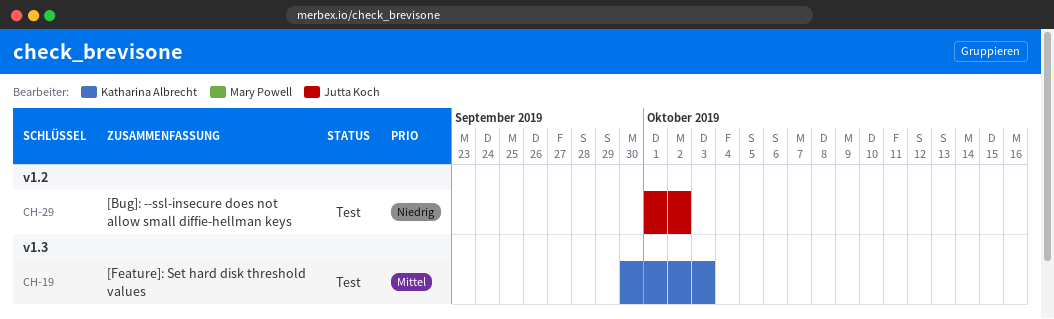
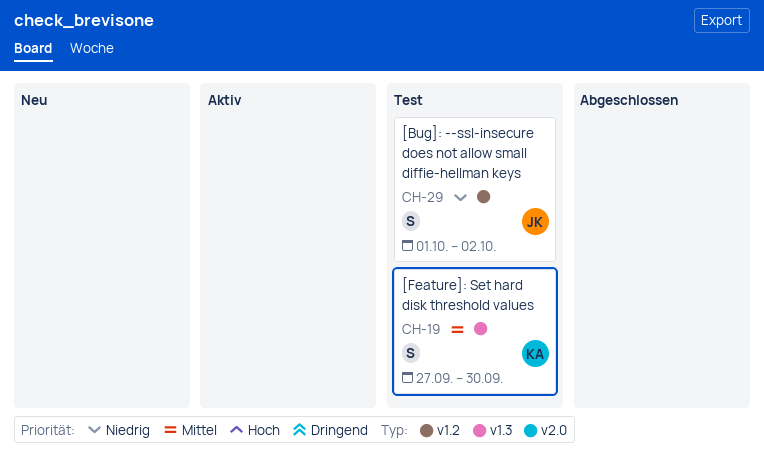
CH-19, start: Sep 30 -> Sep 27
CH-19, due: Oct 3 -> Sep 30

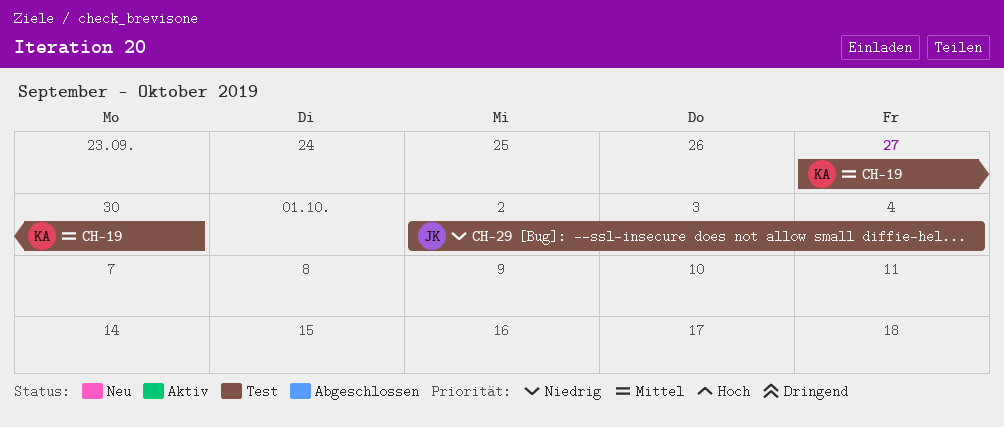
CH-29, start: Oct 1 -> Oct 2
CH-29, due: Oct 2 -> Oct 4

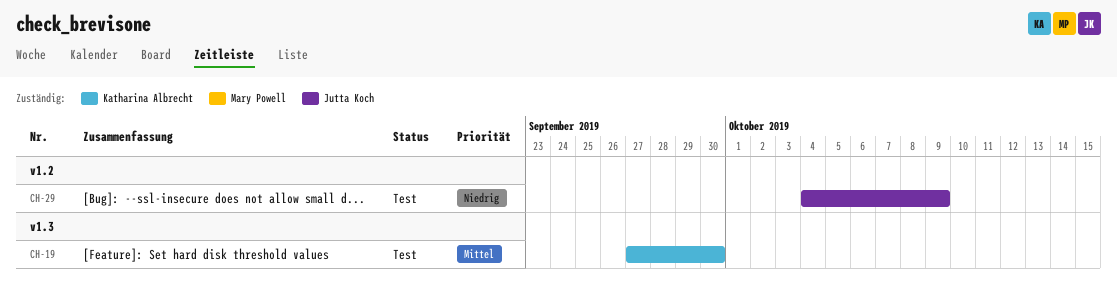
CH-29, start: Oct 2 -> Oct 4
CH-29, due: Oct 4 -> Oct 9

